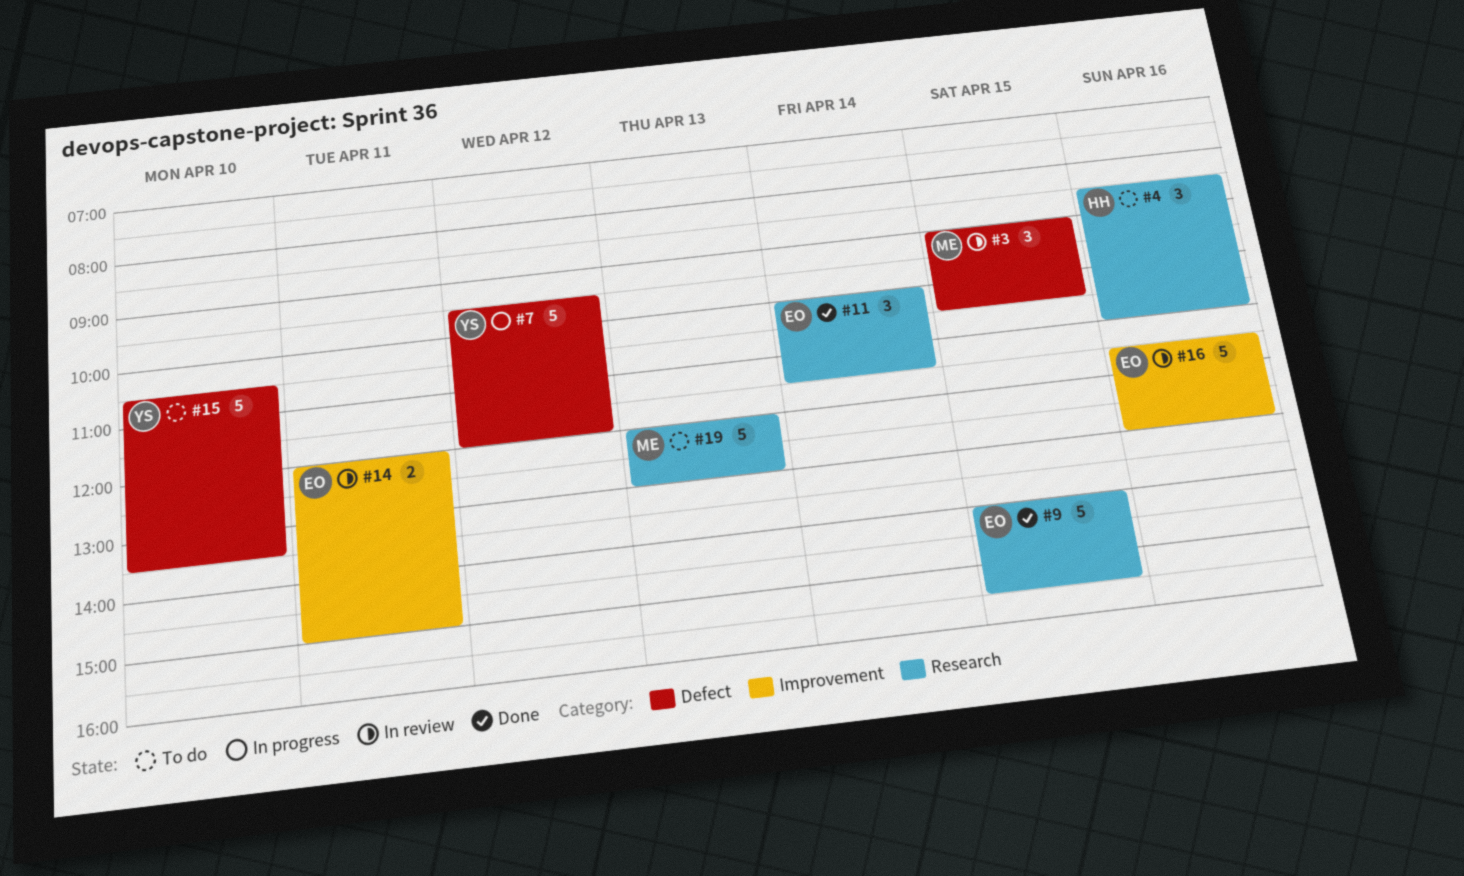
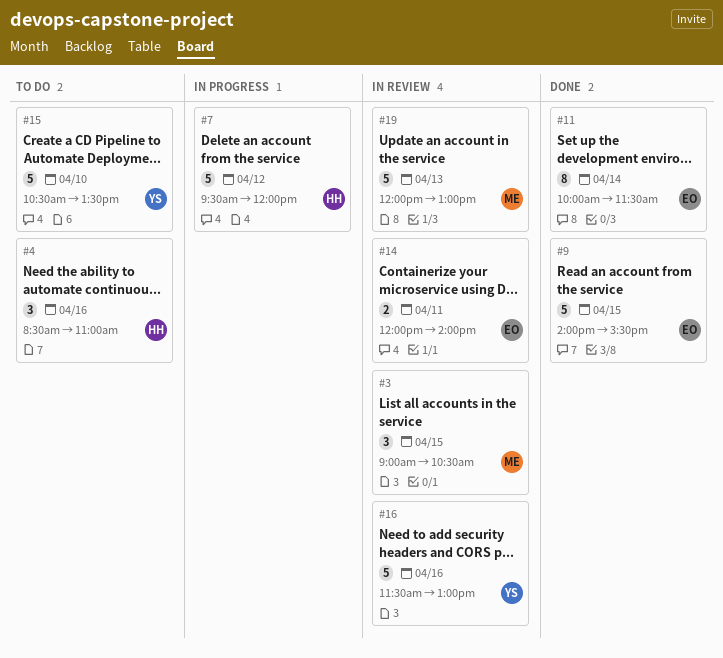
#7, owner: YS -> HH
#11, estimate: 3 -> 8
#14, ends: 15:00 -> 14:00
#16, owner: EO -> YS
#19, status: To do -> In review

